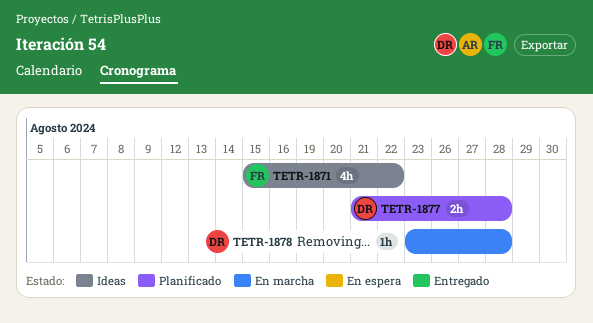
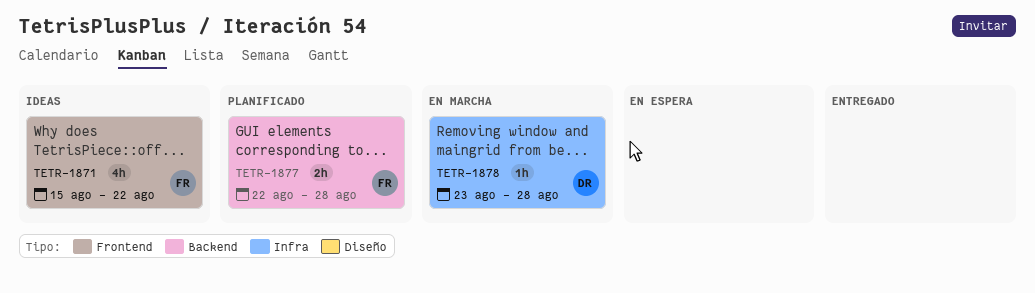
TETR-1877, owner: DR -> FR
TETR-1877, start: Aug 21 -> Aug 22

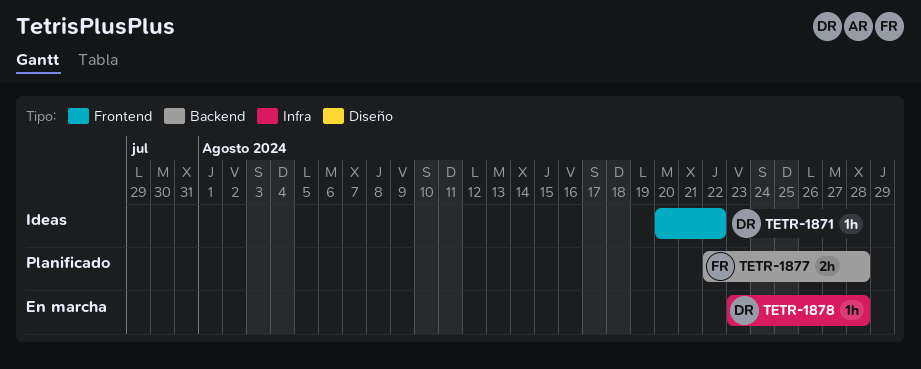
TETR-1871, owner: FR -> DR
TETR-1871, estimate: 4h -> 1h
TETR-1871, start: Aug 15 -> Aug 20

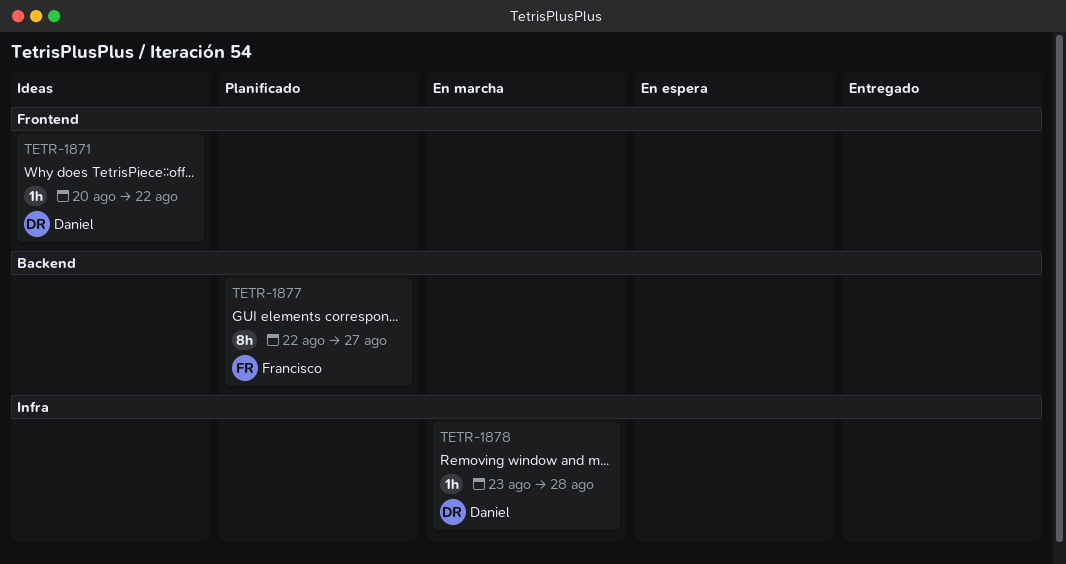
TETR-1877, estimate: 2h -> 8h
TETR-1877, due: Aug 28 -> Aug 27

